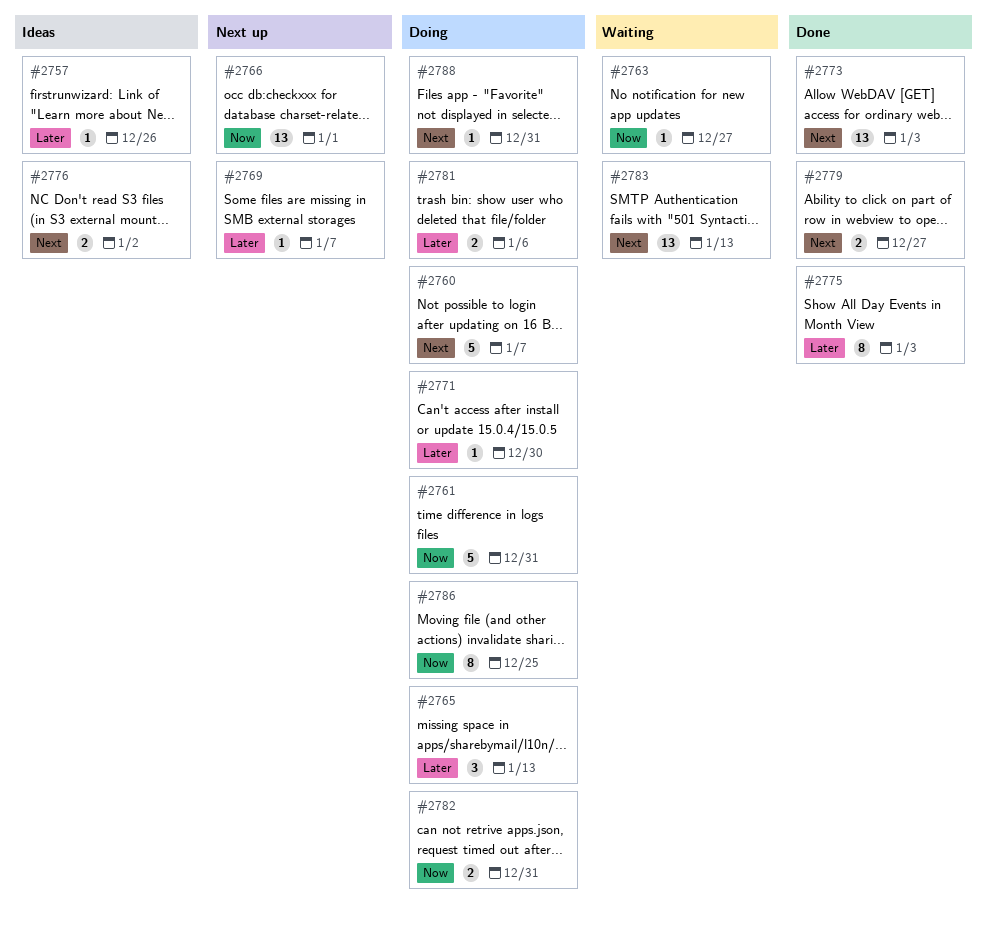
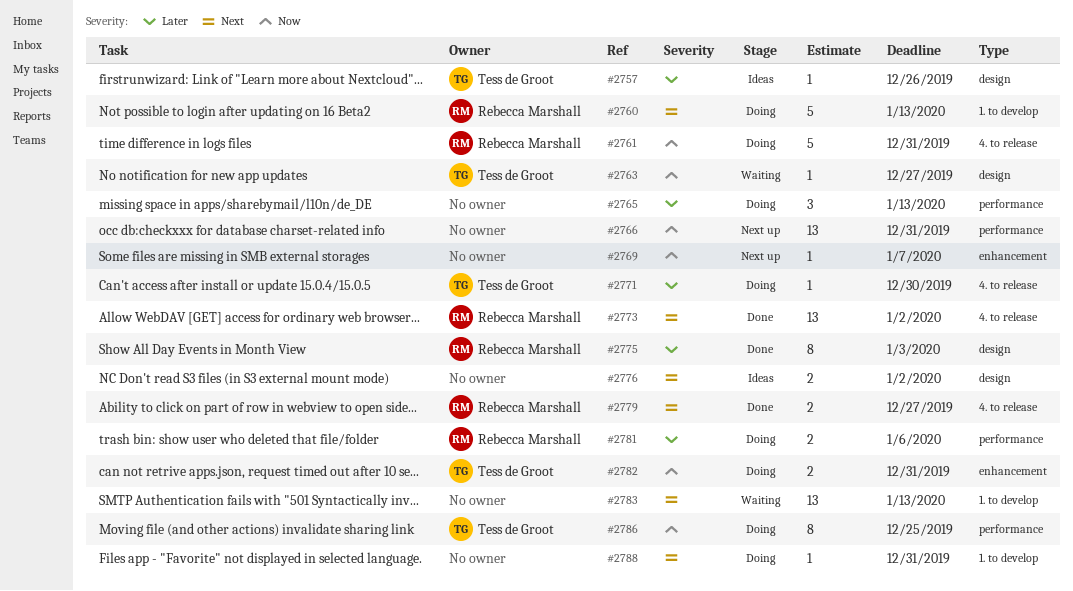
#2760, due: Jan 7 -> Jan 13
#2766, due: Jan 1 -> Dec 31
#2769, priority: Later -> Now
#2773, due: Jan 3 -> Jan 2

